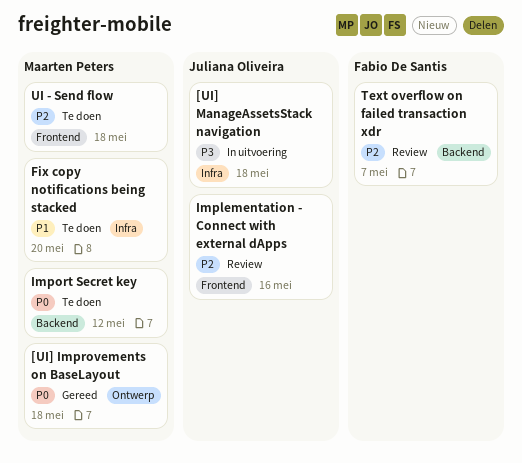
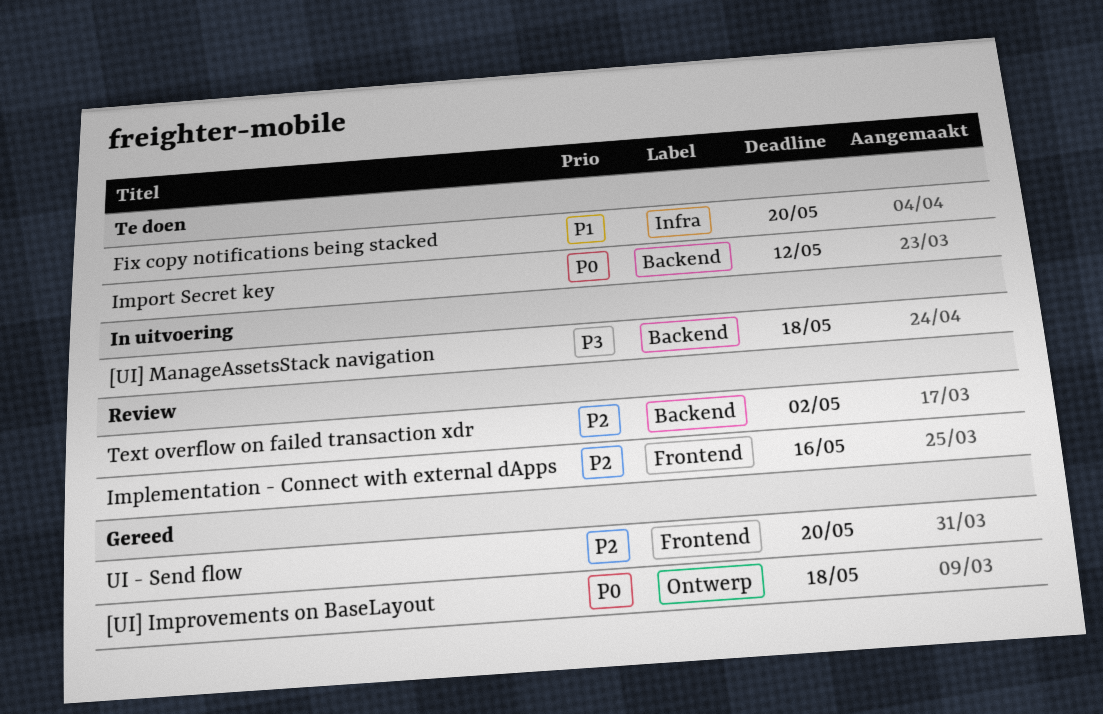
[UI] ManageAssetsStack navigation, label: Infra -> Backend
Text overflow on failed transaction xdr, due: May 7 -> May 2
UI - Send flow, status: Te doen -> Gereed
UI - Send flow, due: May 18 -> May 20

